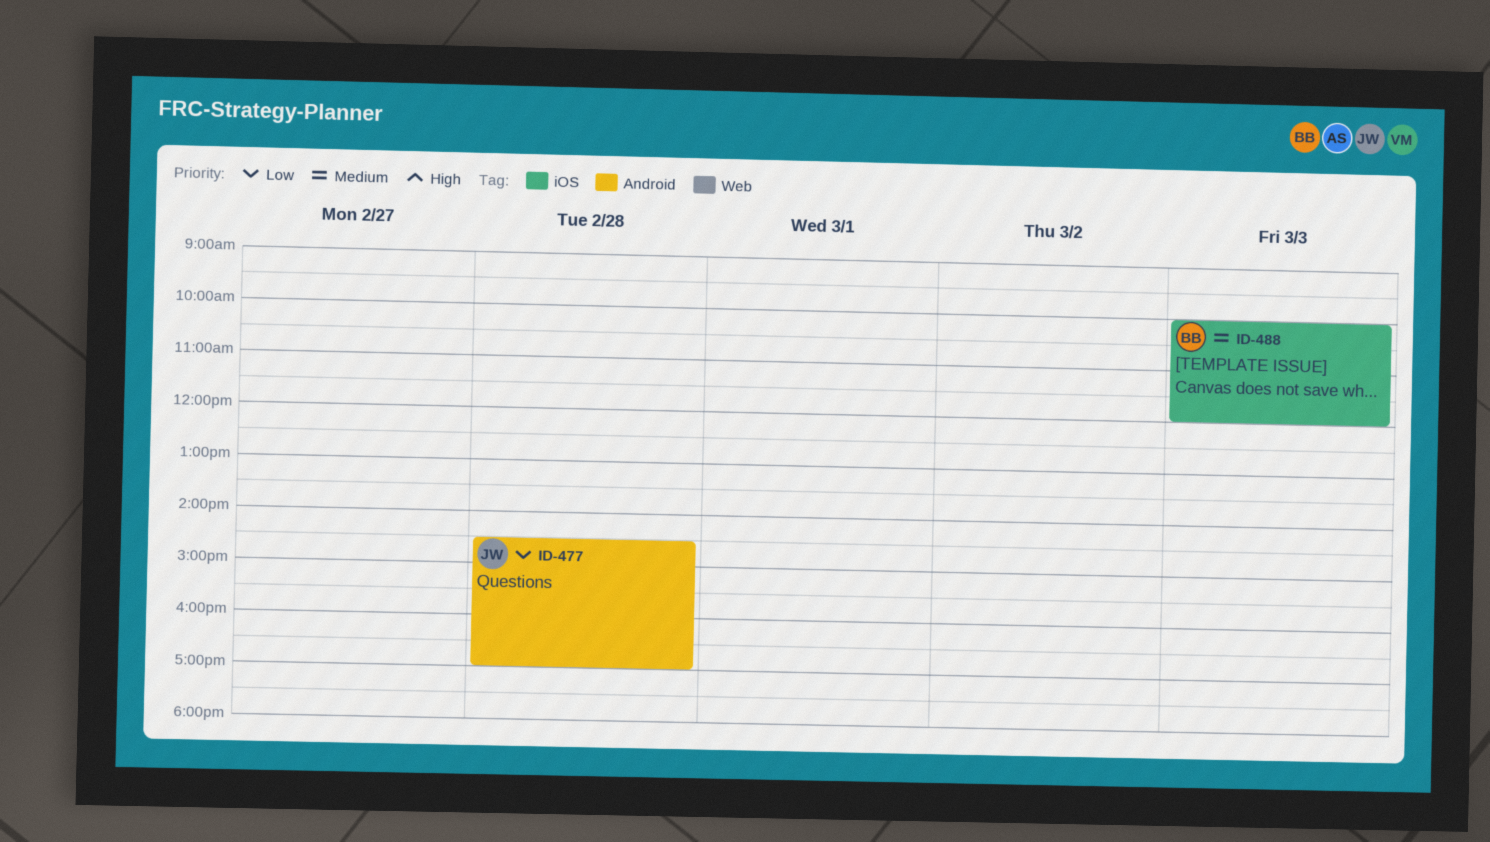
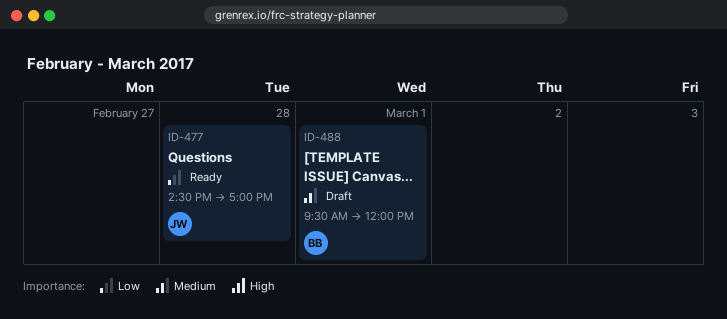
ID-488, day: Mar 3 -> Mar 1
ID-488, begins: 10:00 -> 09:30

